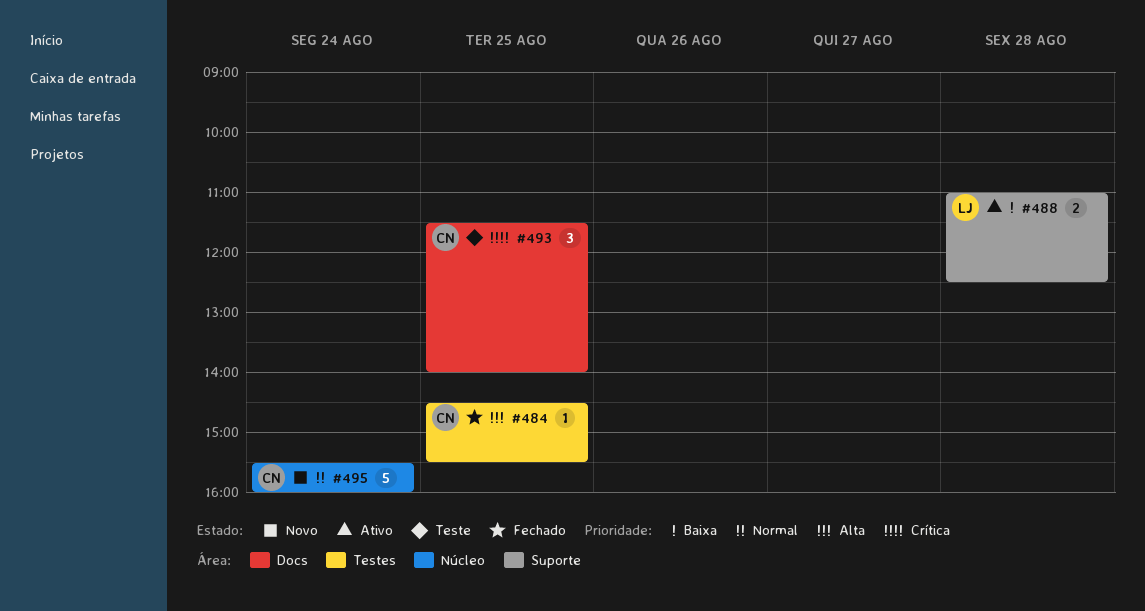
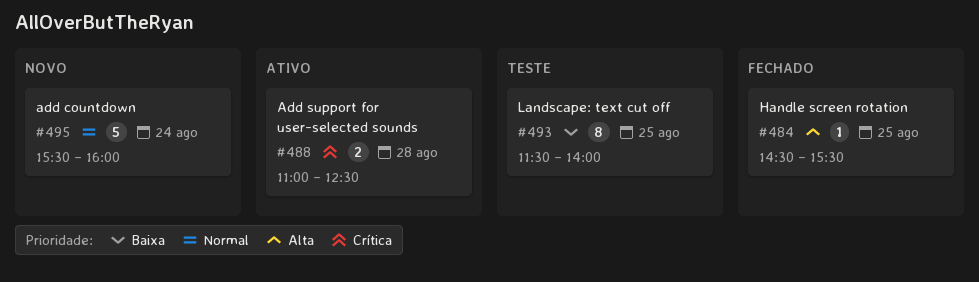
#488, priority: Baixa -> Crítica
#493, priority: Crítica -> Baixa
#493, estimate: 3 -> 8

